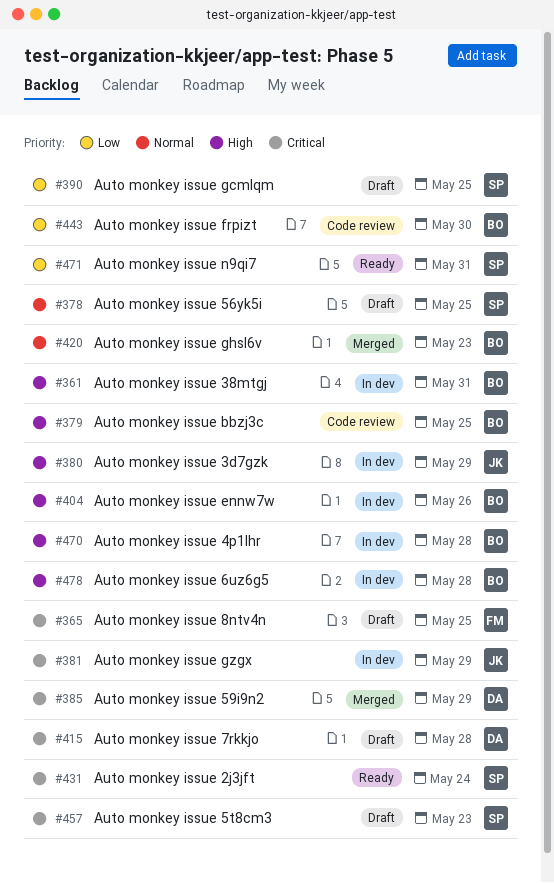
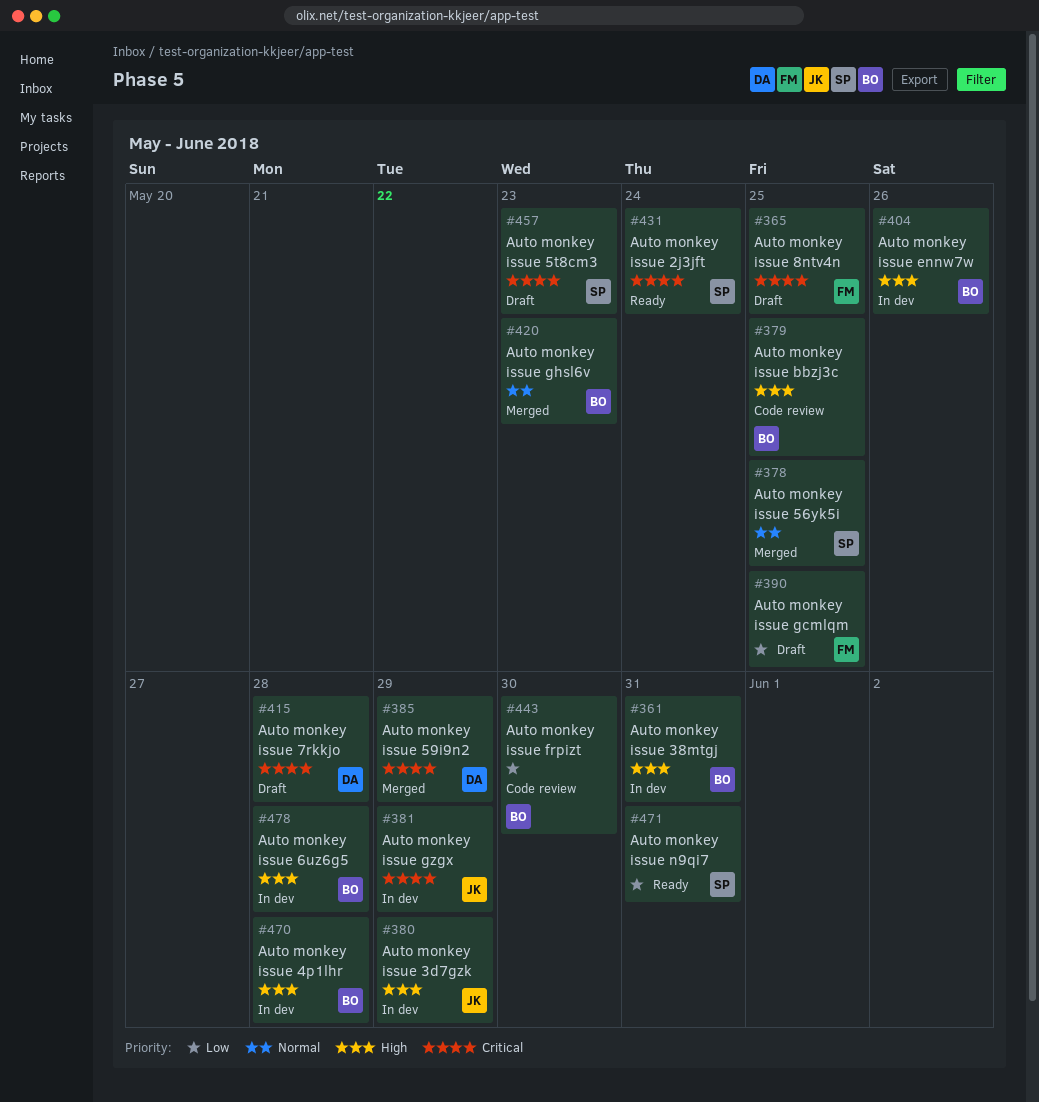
#378, status: Draft -> Merged
#390, owner: SP -> FM

